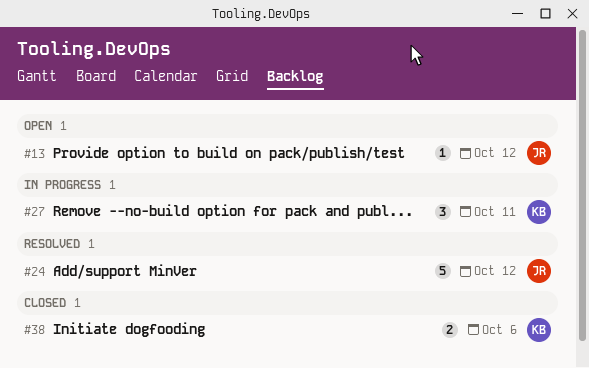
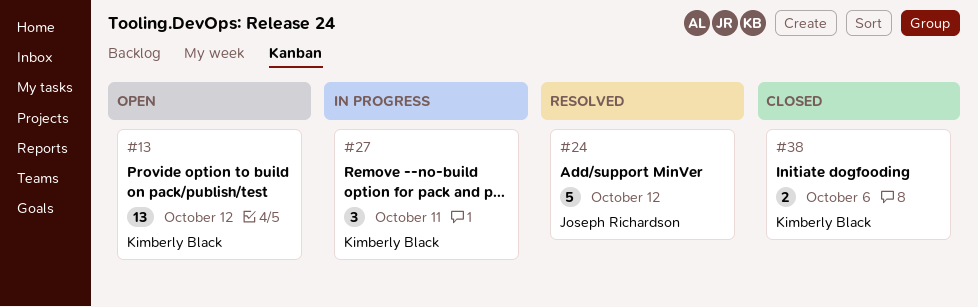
#13, owner: Joseph Richardson -> Kimberly Black
#13, estimate: 1 -> 13

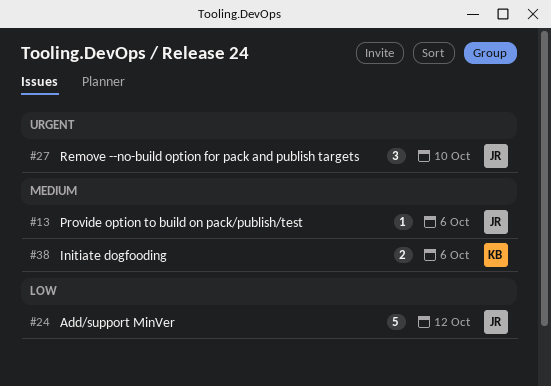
#13, owner: Kimberly Black -> Joseph Richardson
#13, estimate: 13 -> 1
#13, due: Oct 12 -> Oct 6
#27, owner: Kimberly Black -> Joseph Richardson
#27, due: Oct 11 -> Oct 10

